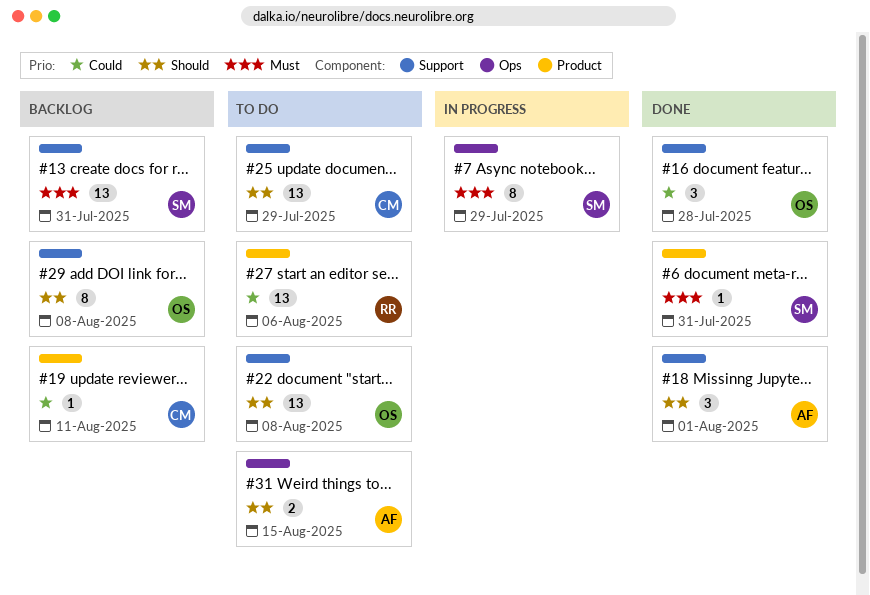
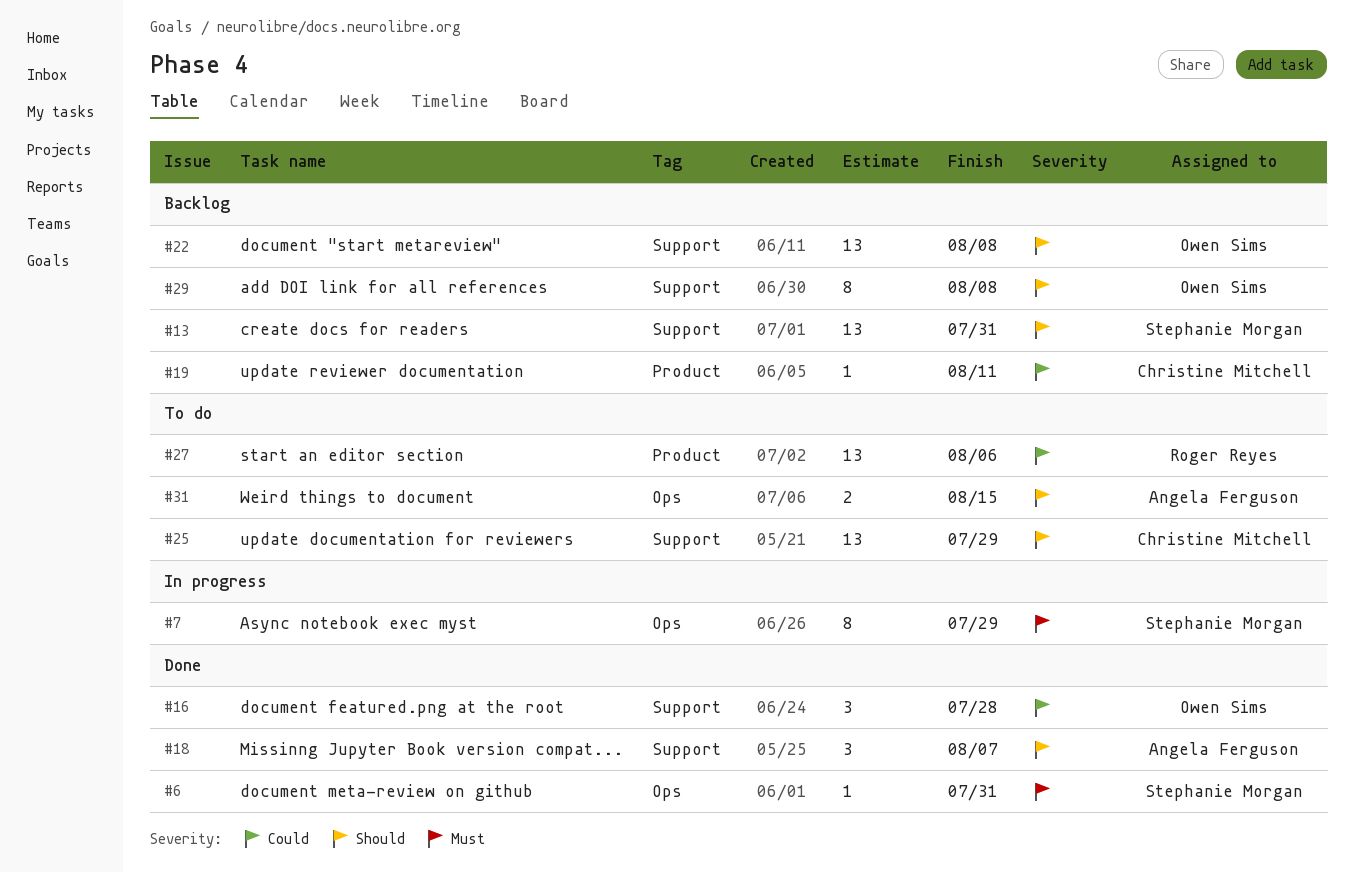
#6, label: Product -> Ops
#13, priority: Must -> Should
#18, due: Aug 1 -> Aug 7
#22, status: To do -> Backlog

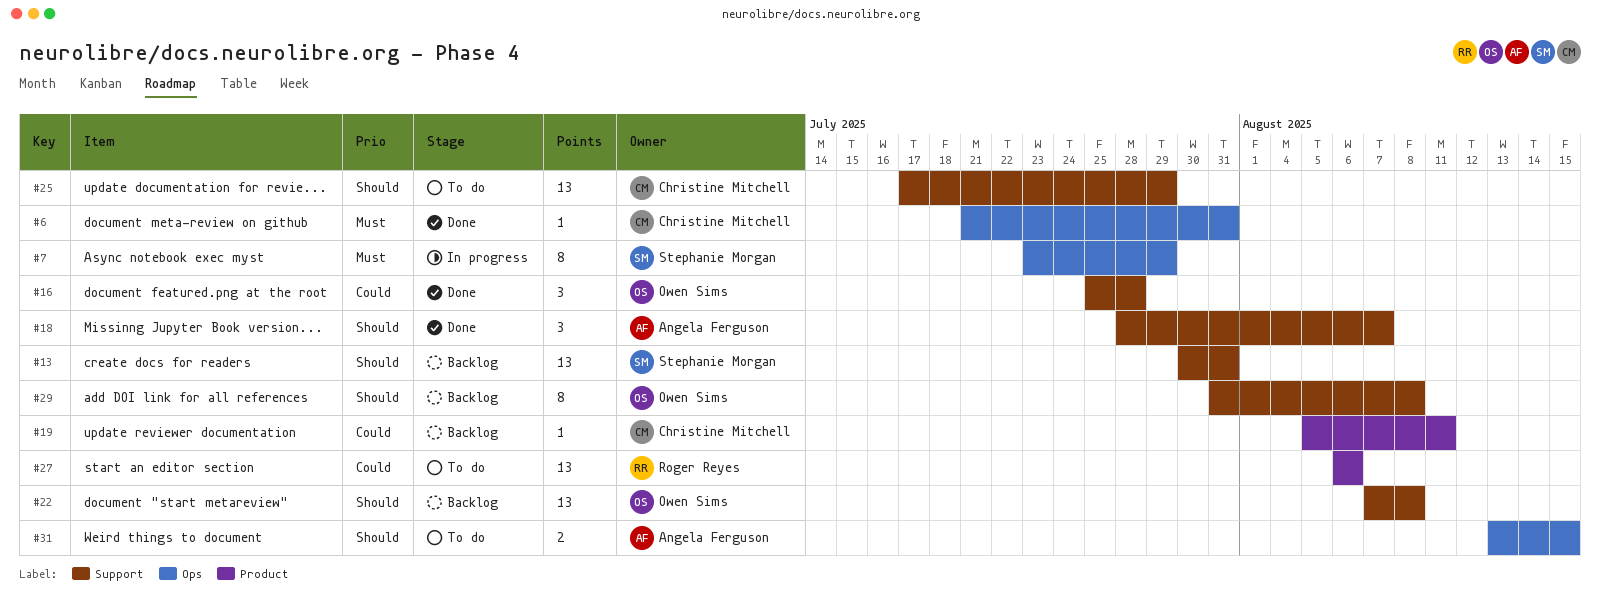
#6, owner: Stephanie Morgan -> Christine Mitchell

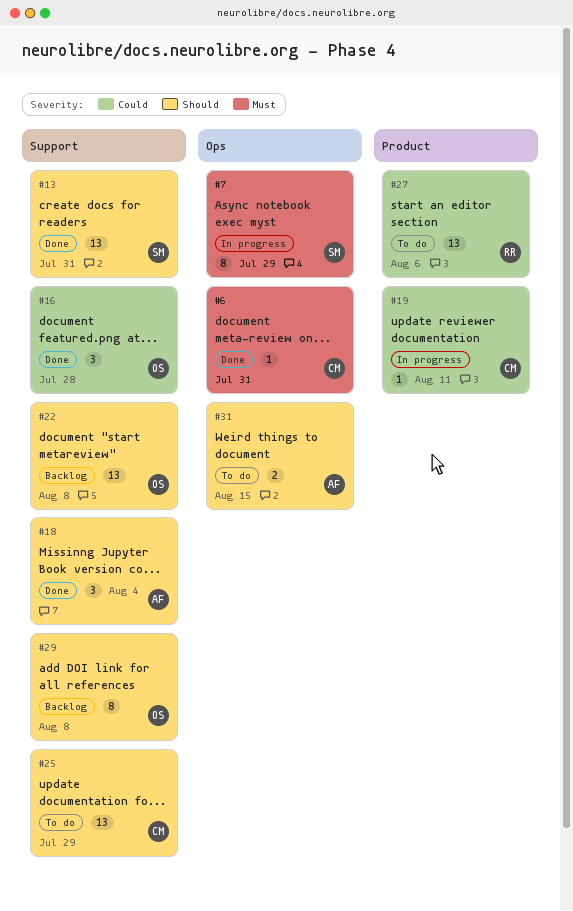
#13, status: Backlog -> Done
#18, due: Aug 7 -> Aug 4
#19, status: Backlog -> In progress

